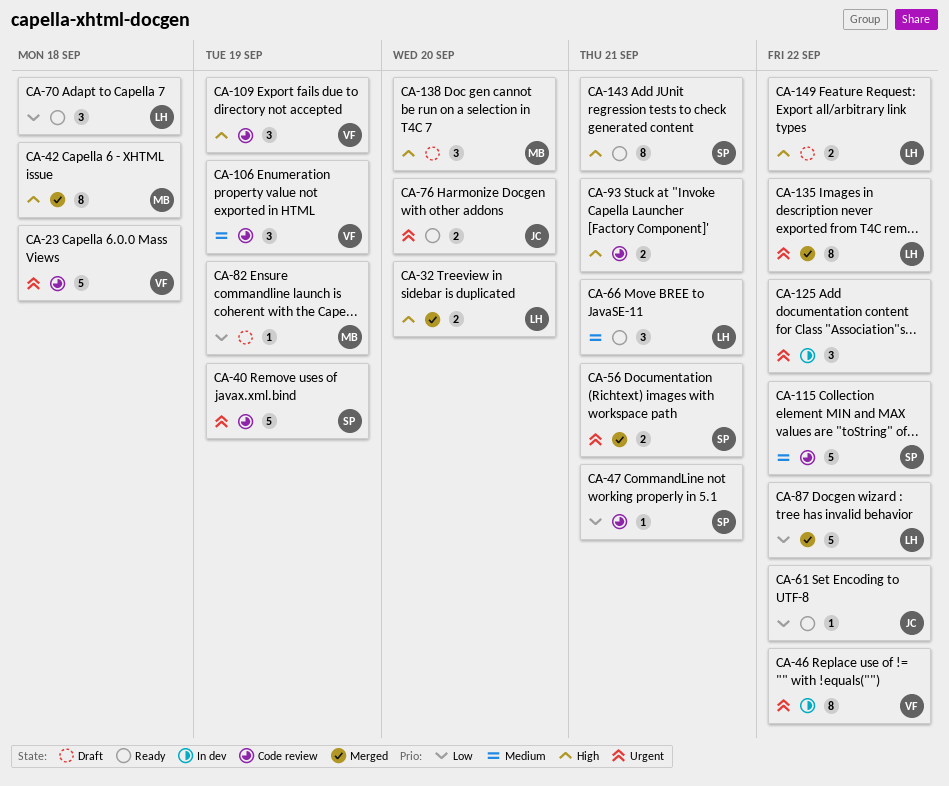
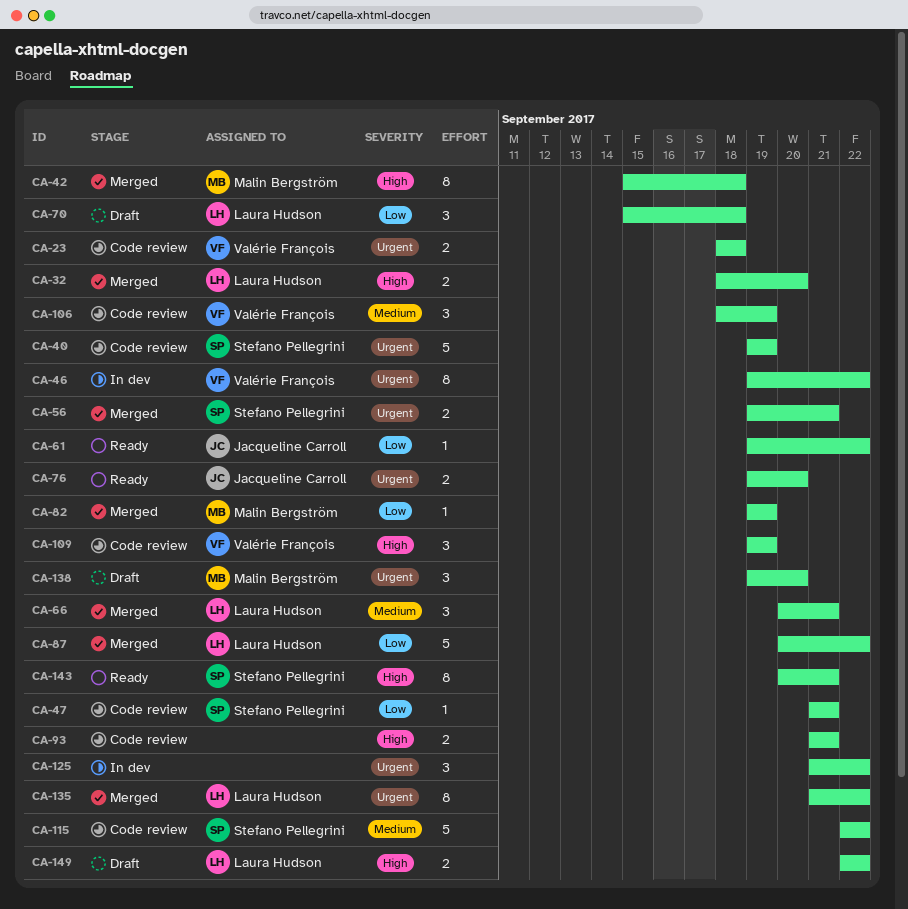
CA-23, estimate: 5 -> 2
CA-66, status: Ready -> Merged
CA-70, status: Ready -> Draft
CA-82, status: Draft -> Merged
CA-138, priority: High -> Urgent

